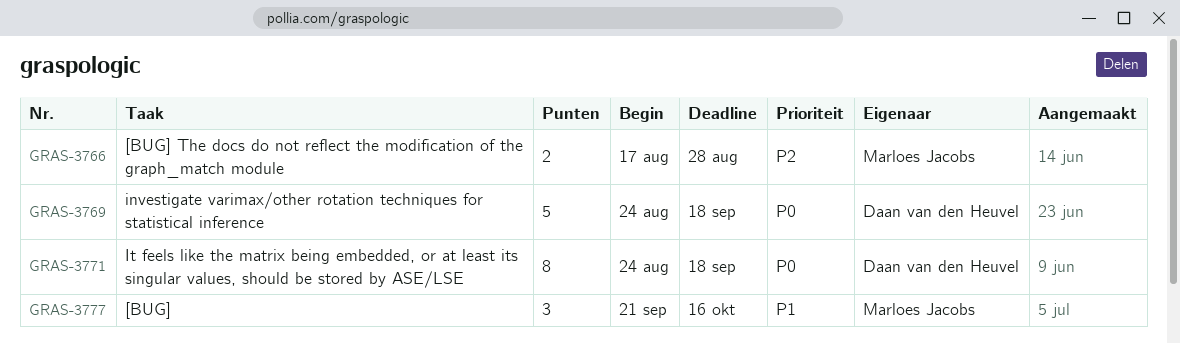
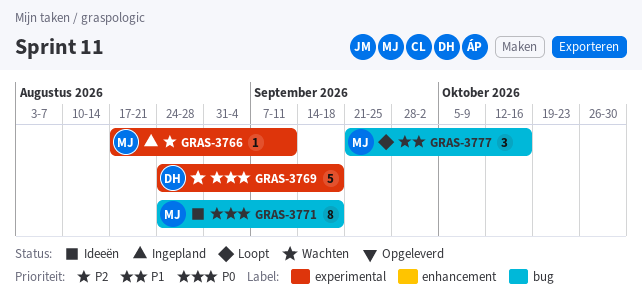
GRAS-3766, estimate: 2 -> 1
GRAS-3766, due: Aug 28 -> Sep 11
GRAS-3771, owner: Daan van den Heuvel -> Marloes Jacobs

